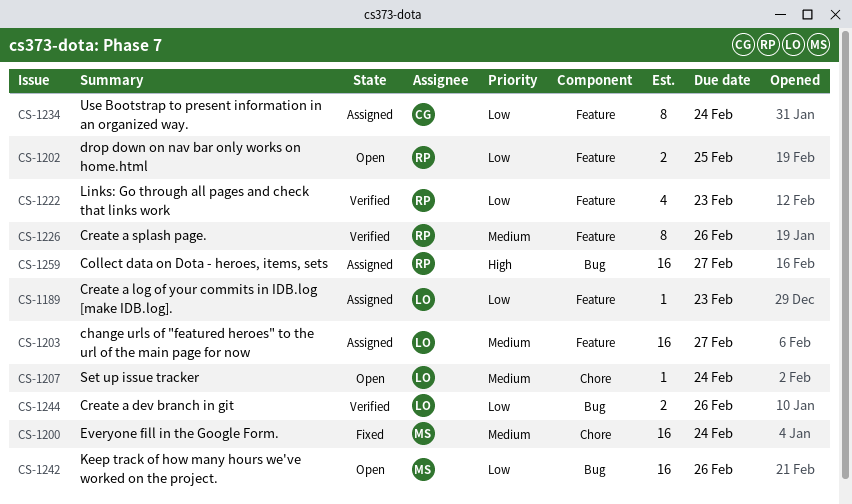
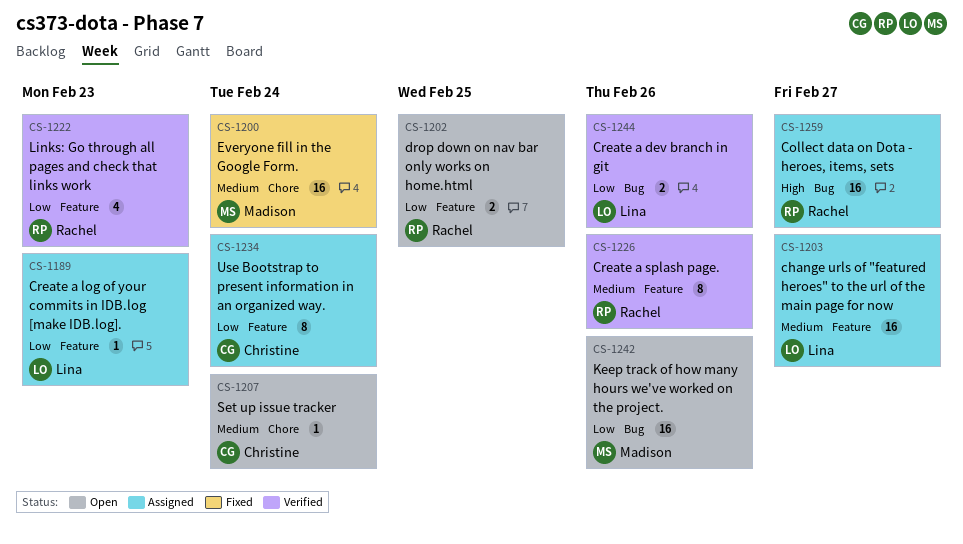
CS-1207, owner: Lina -> Christine

